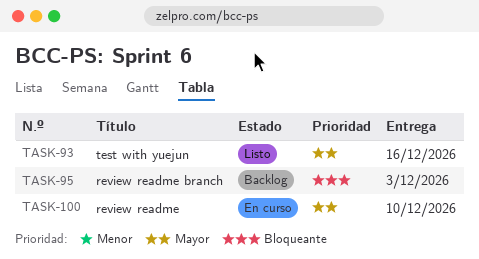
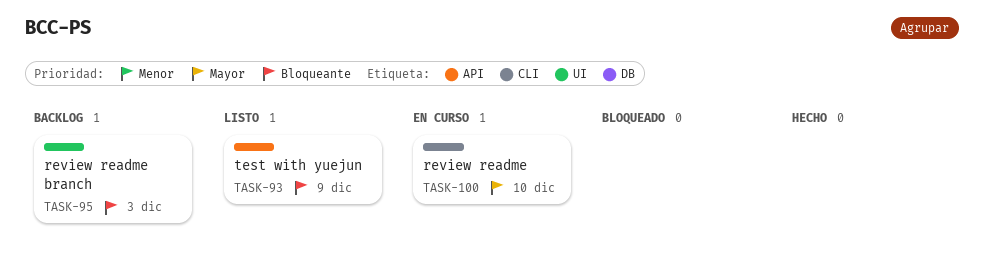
TASK-93, priority: Mayor -> Bloqueante
TASK-93, due: Dec 16 -> Dec 9

